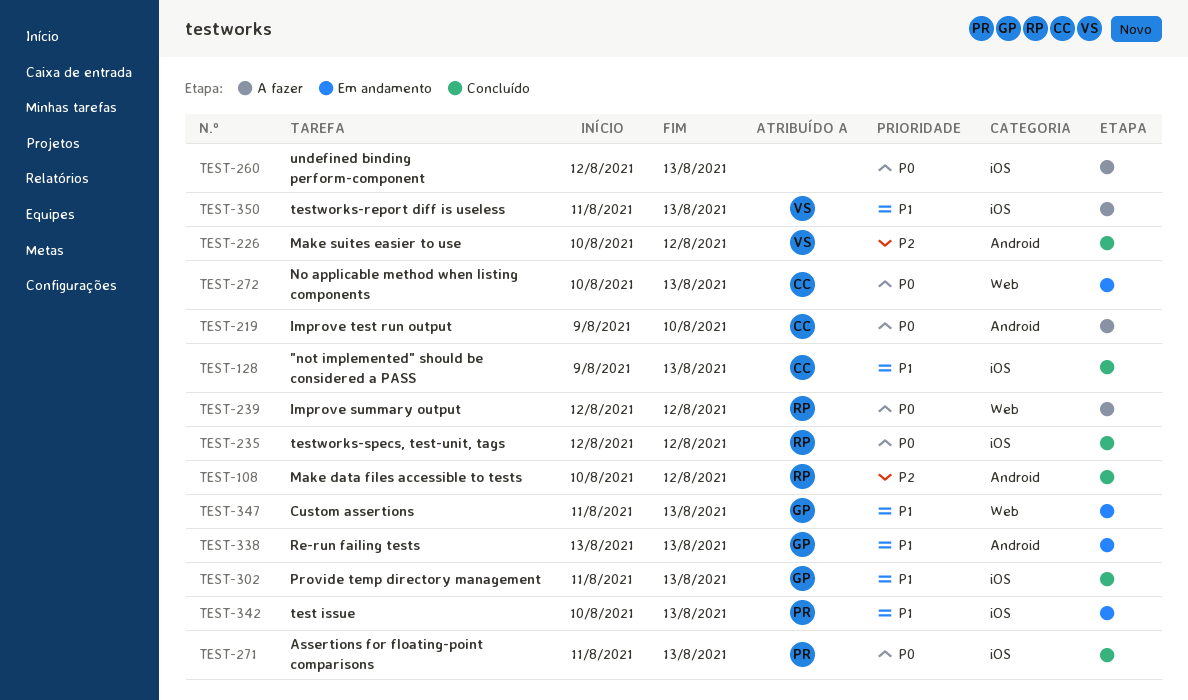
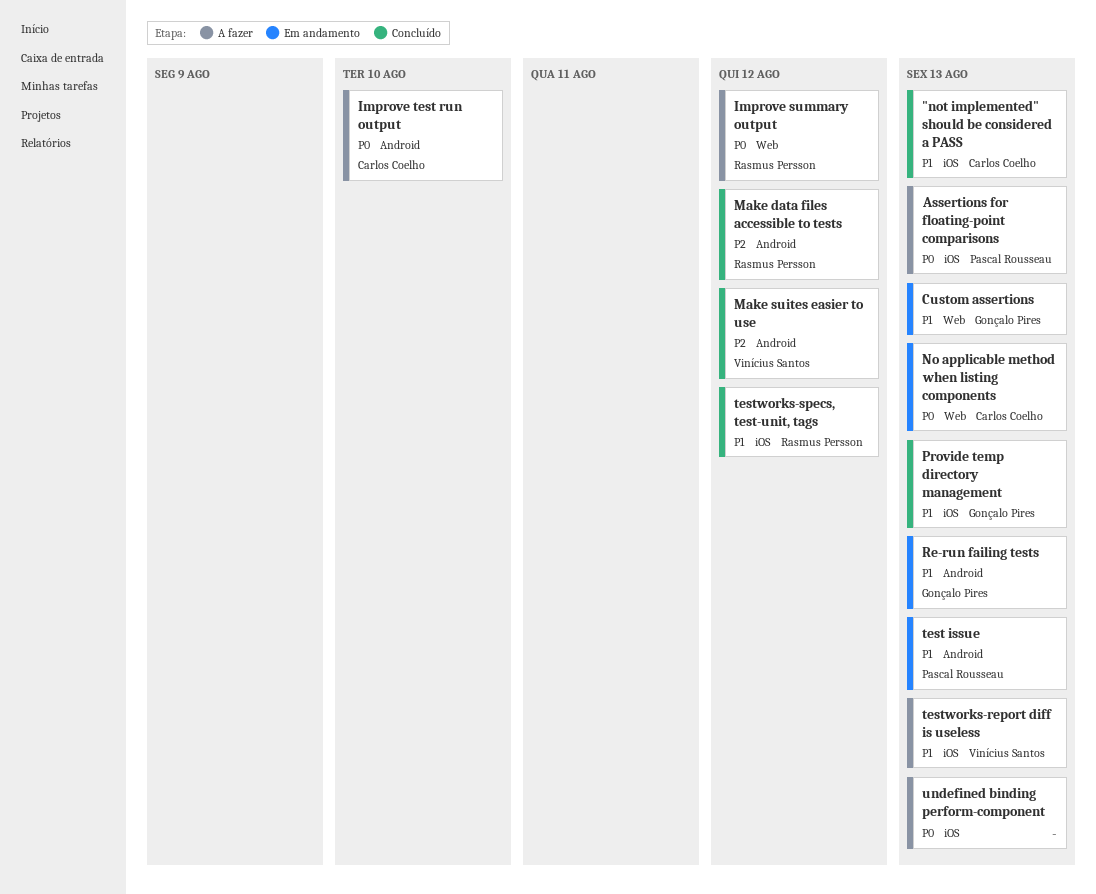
Assertions for floating-point comparisons, status: Concluído -> A fazer
test issue, label: iOS -> Android
testworks-specs, test-unit, tags, priority: P0 -> P1

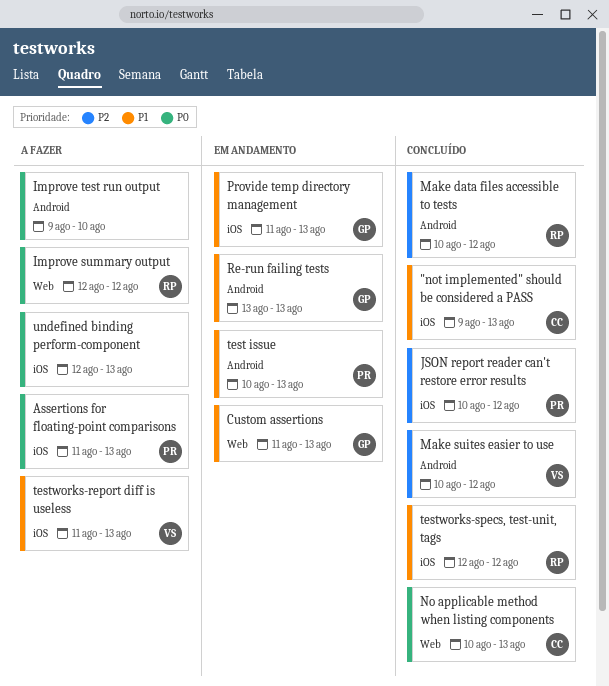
Improve test run output, owner: Carlos Coelho -> none
JSON report reader can't restore error results: none -> present
No applicable method when listing components, status: Em andamento -> Concluído
Provide temp directory management, status: Concluído -> Em andamento

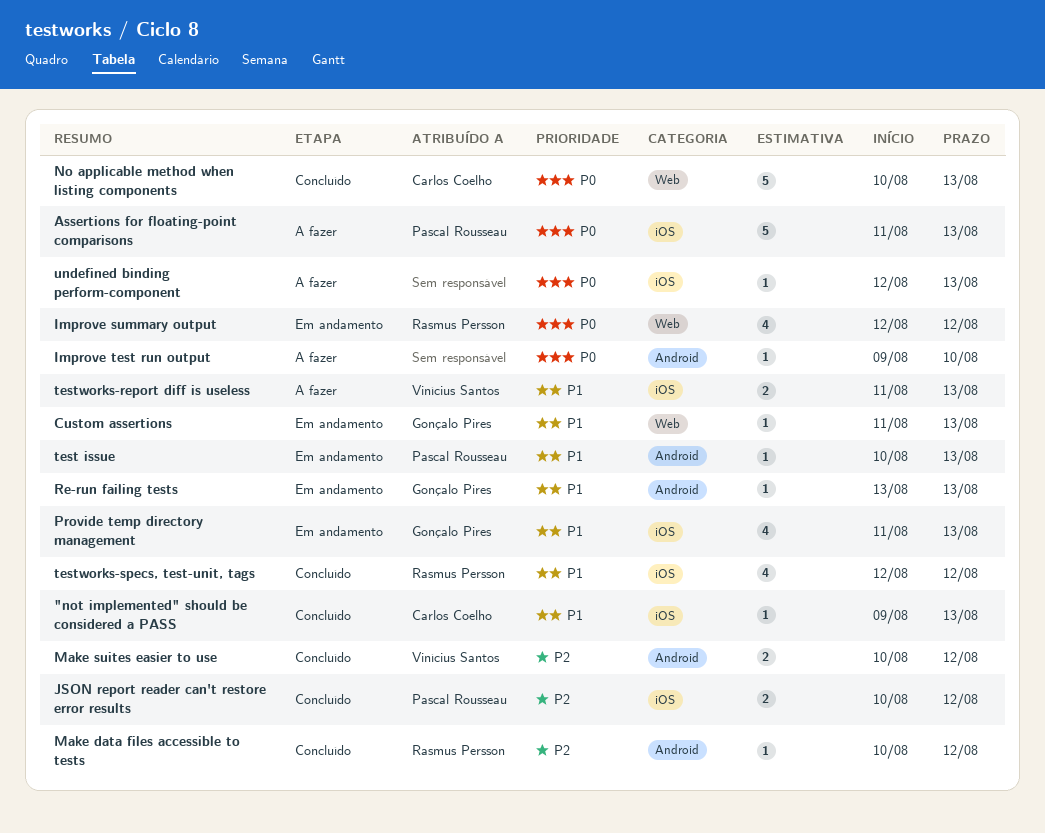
Improve summary output, status: A fazer -> Em andamento

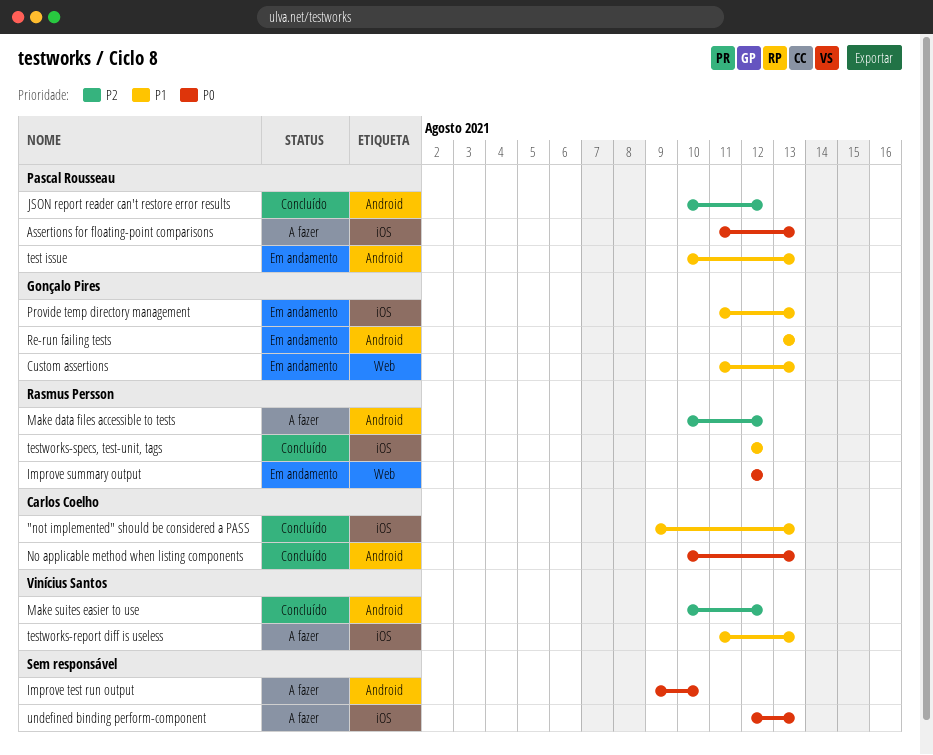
JSON report reader can't restore error results, label: iOS -> Android
Make data files accessible to tests, status: Concluído -> A fazer
No applicable method when listing components, label: Web -> Android

